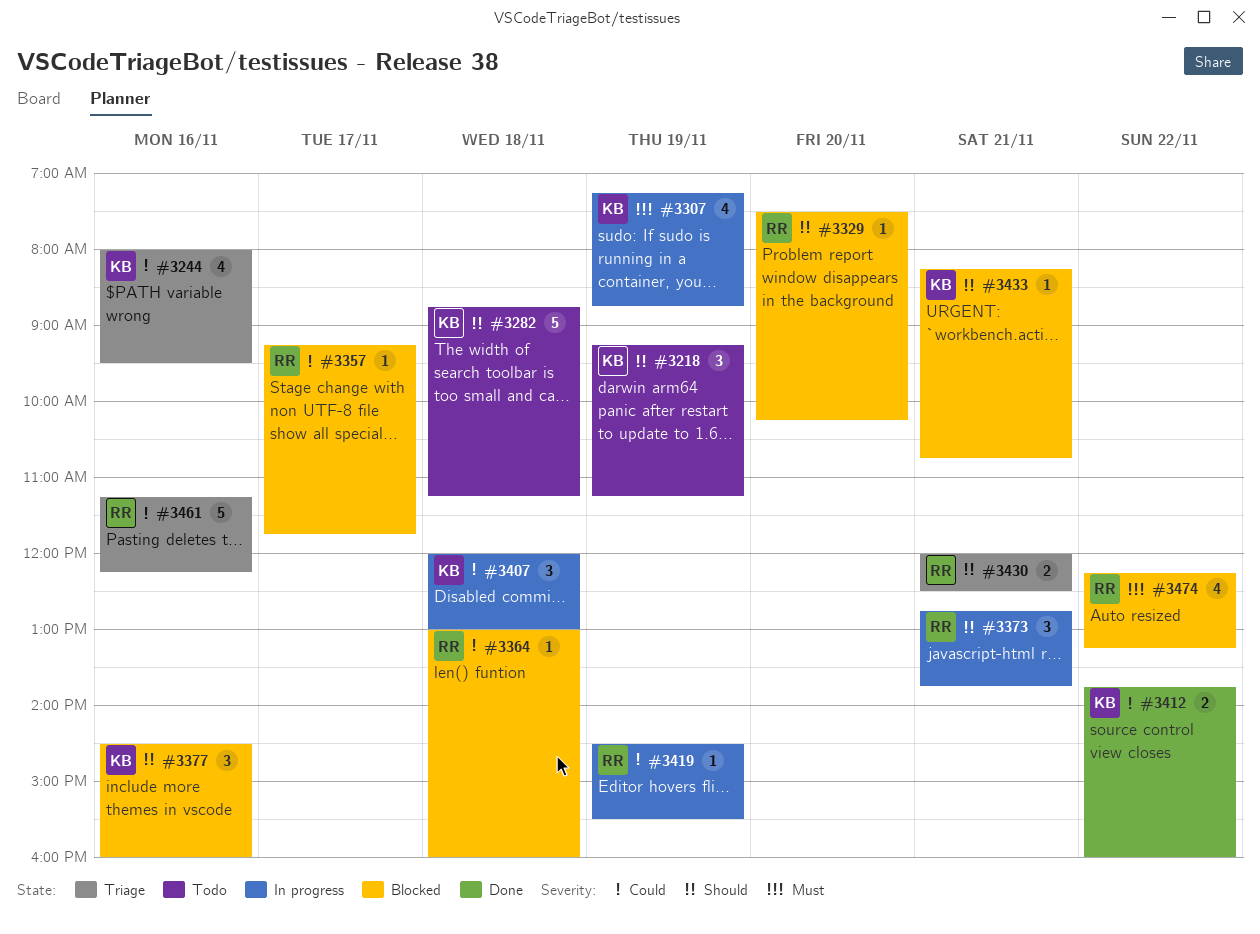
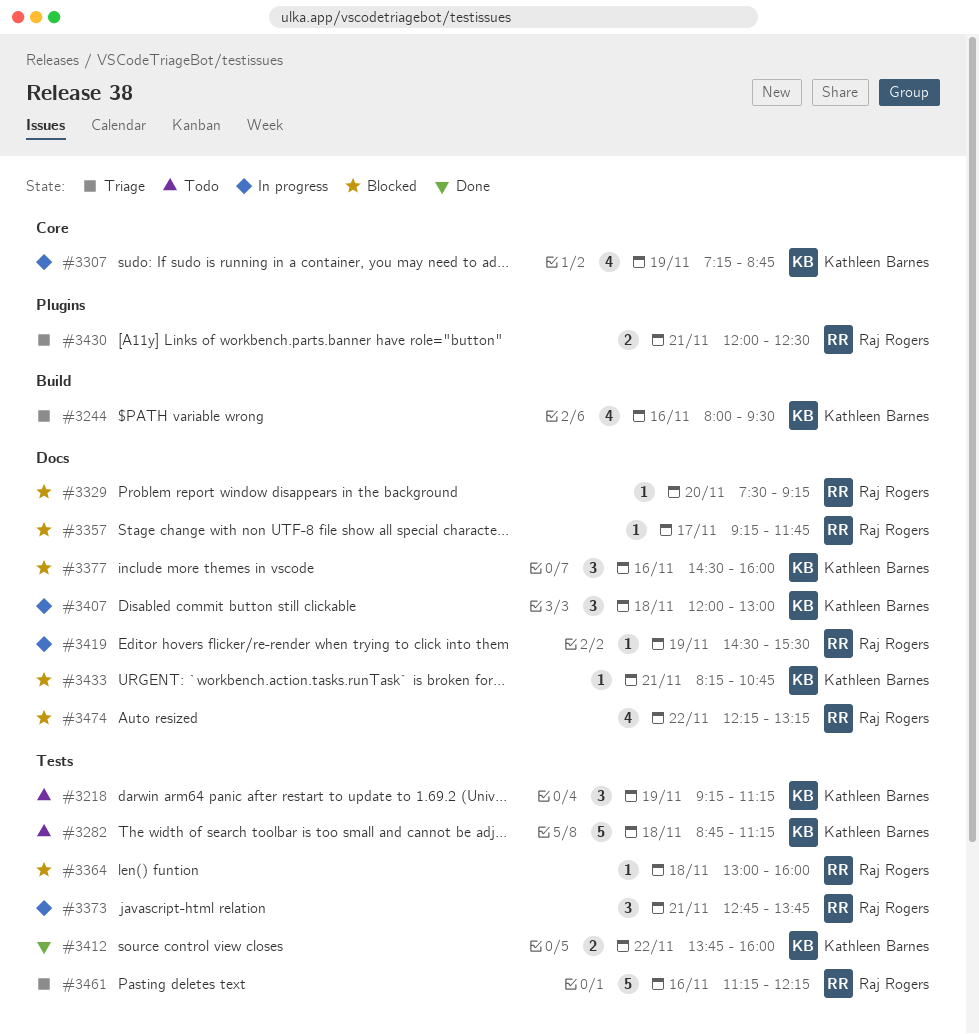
#3329, ends: 10:15 -> 09:15

